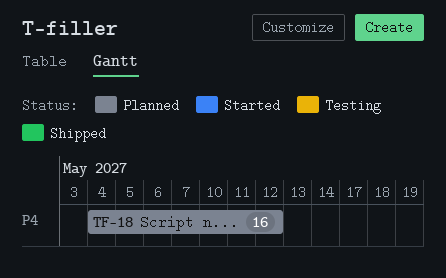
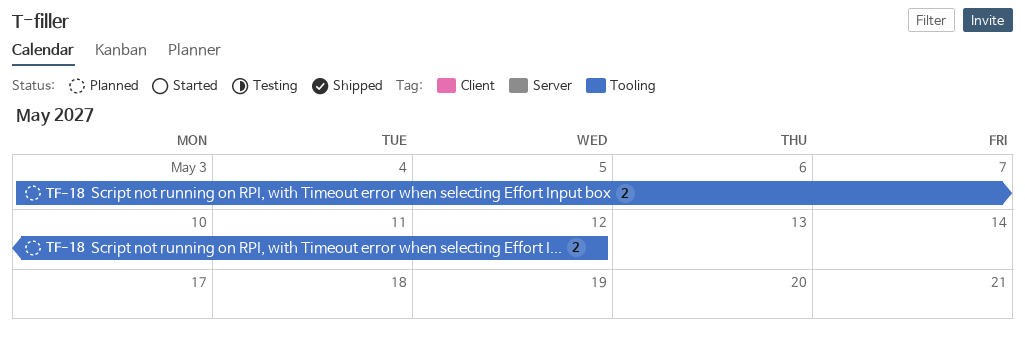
TF-18, estimate: 16 -> 2
TF-18, start: May 4 -> May 3

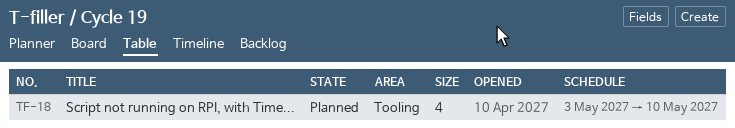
TF-18, estimate: 2 -> 4
TF-18, due: May 12 -> May 10

